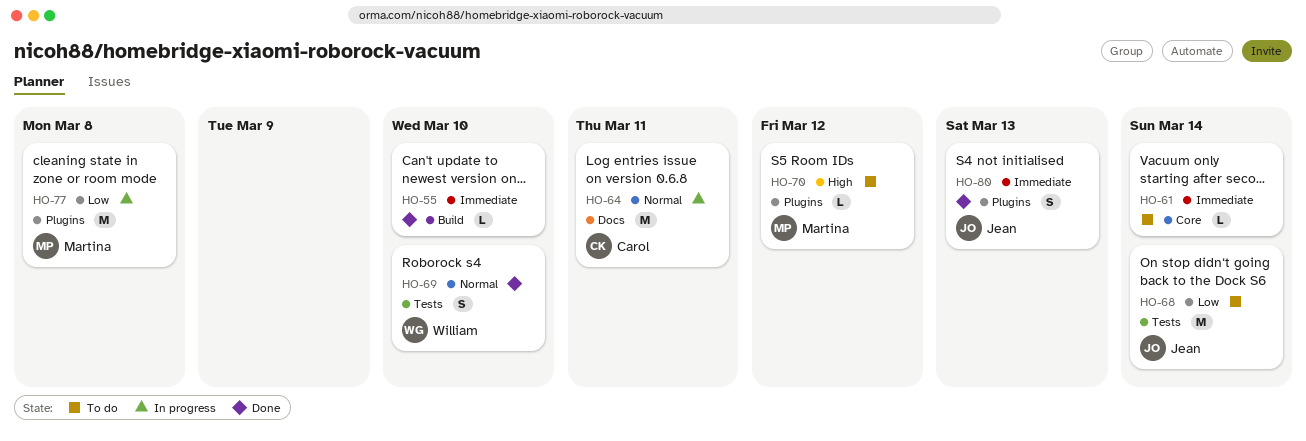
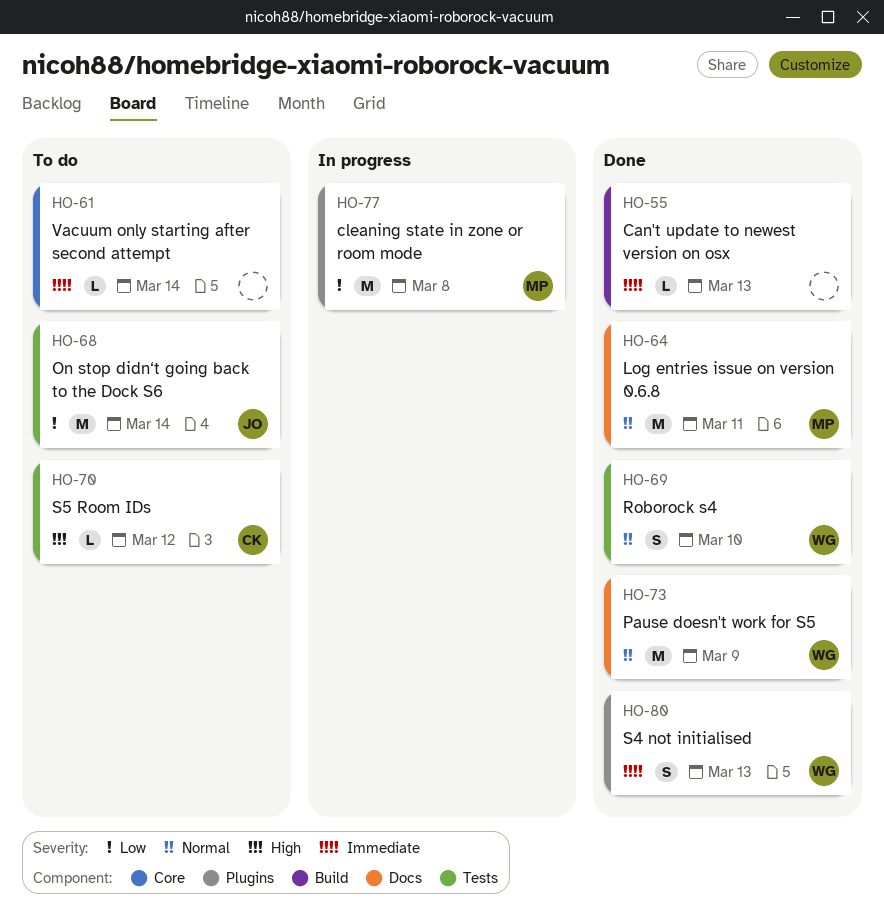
HO-55, due: Mar 10 -> Mar 13
HO-64, status: In progress -> Done
HO-64, owner: Carol -> Martina
HO-70, owner: Martina -> Carol
HO-70, label: Plugins -> Tests
HO-73: none -> present
HO-80, owner: Jean -> William

